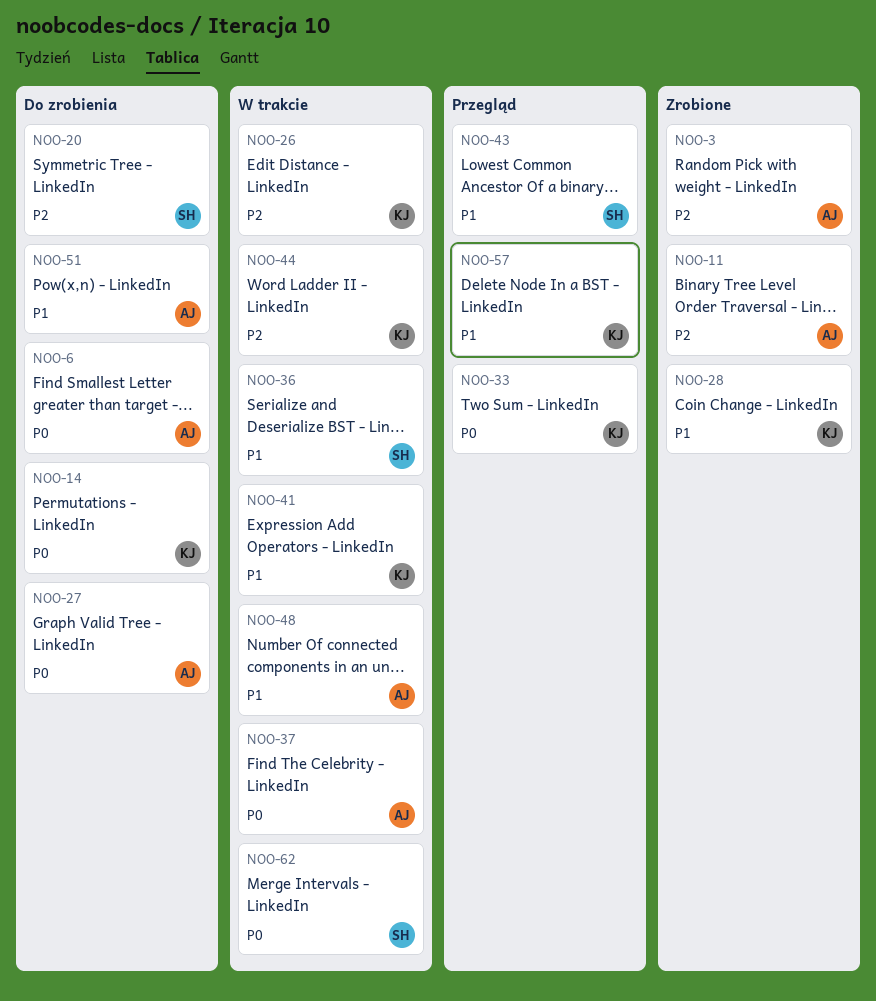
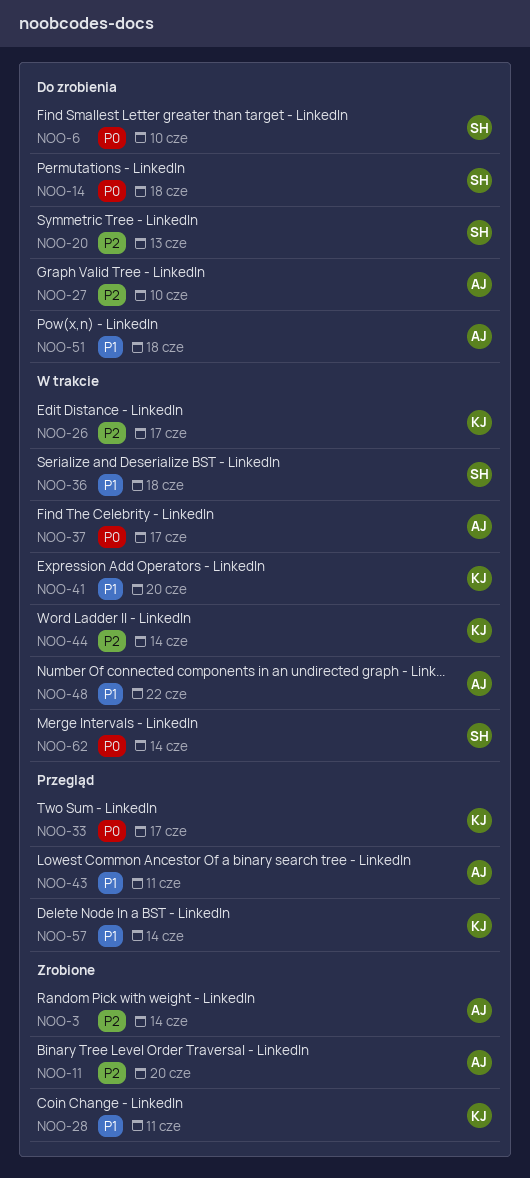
NOO-6, owner: AJ -> SH
NOO-14, owner: KJ -> SH
NOO-27, priority: P0 -> P2
NOO-43, owner: SH -> AJ

